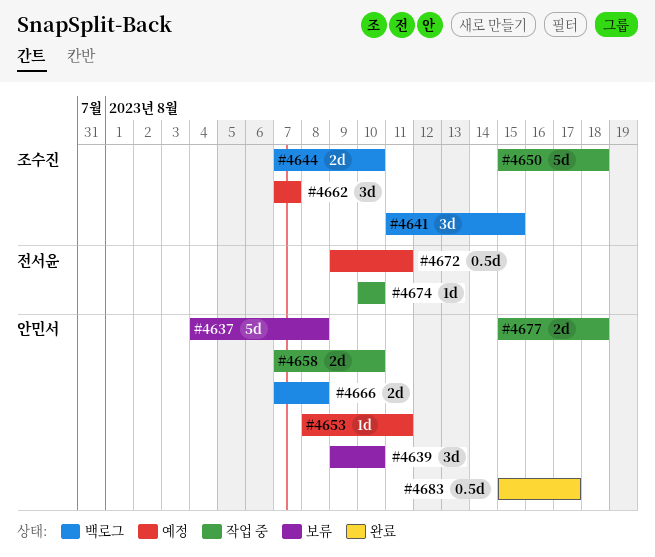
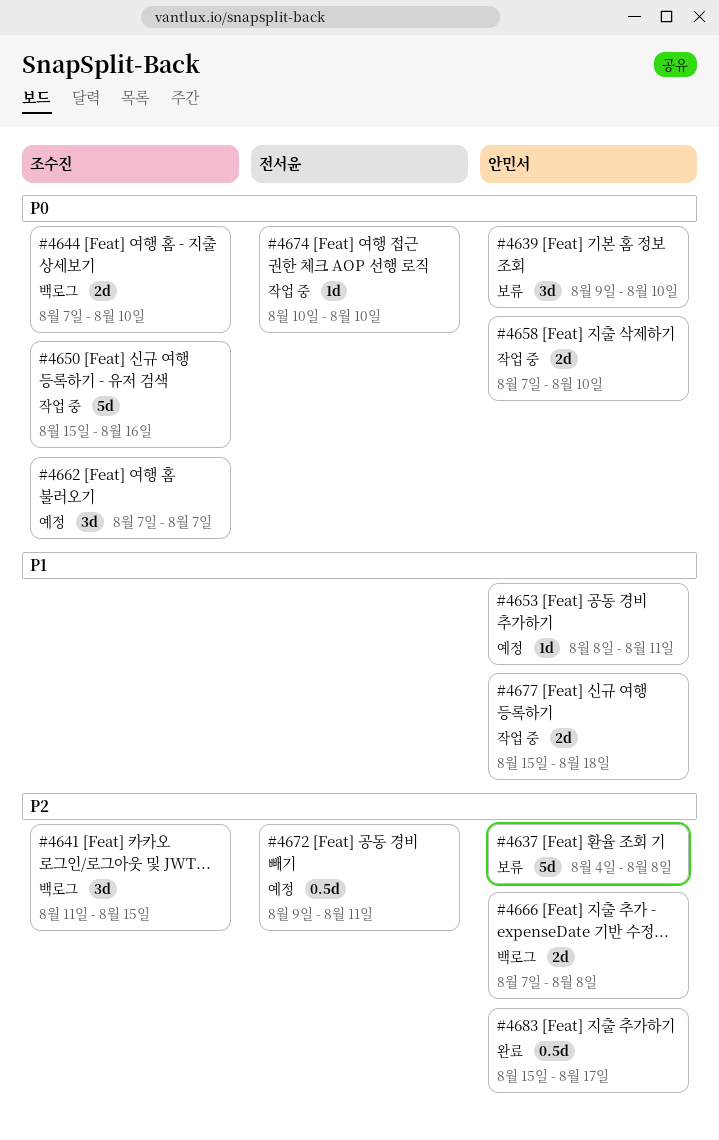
#4650, due: Aug 18 -> Aug 16

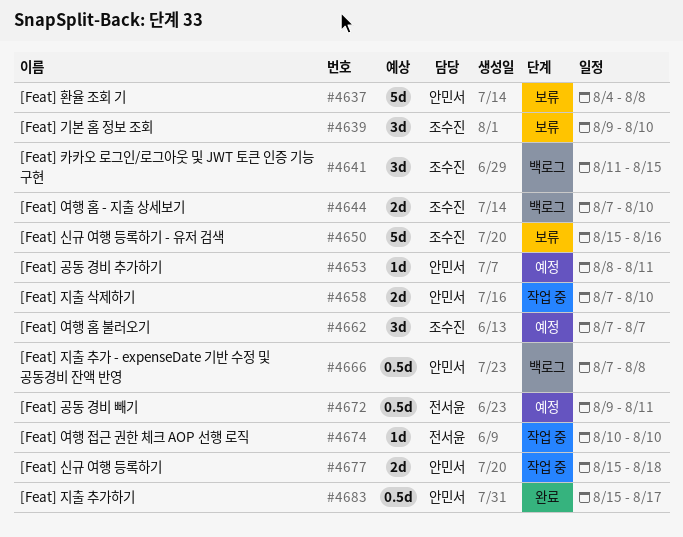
#4639, owner: 안민서 -> 조수진
#4650, status: 작업 중 -> 보류
#4666, estimate: 2d -> 0.5d

